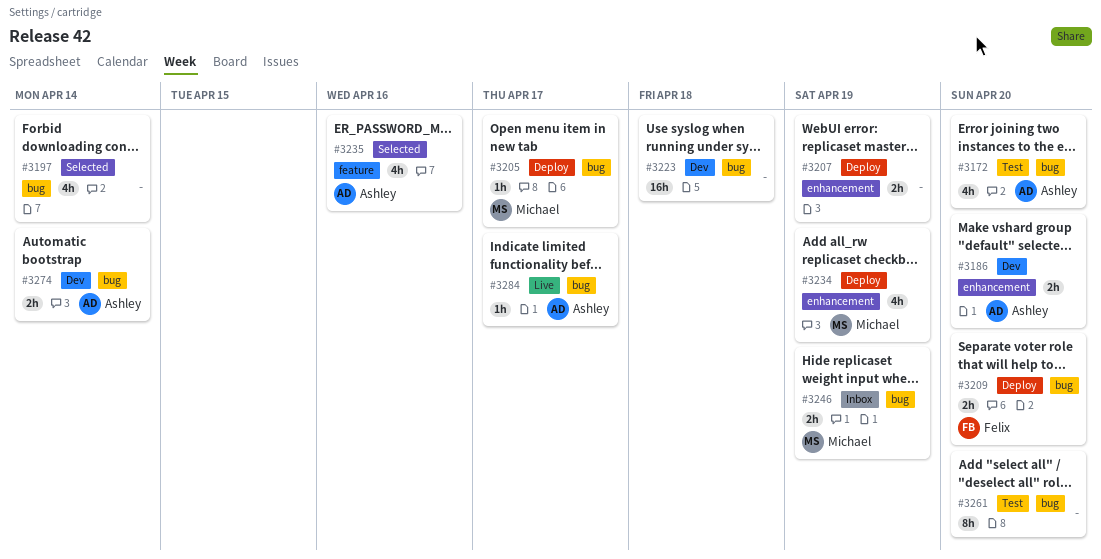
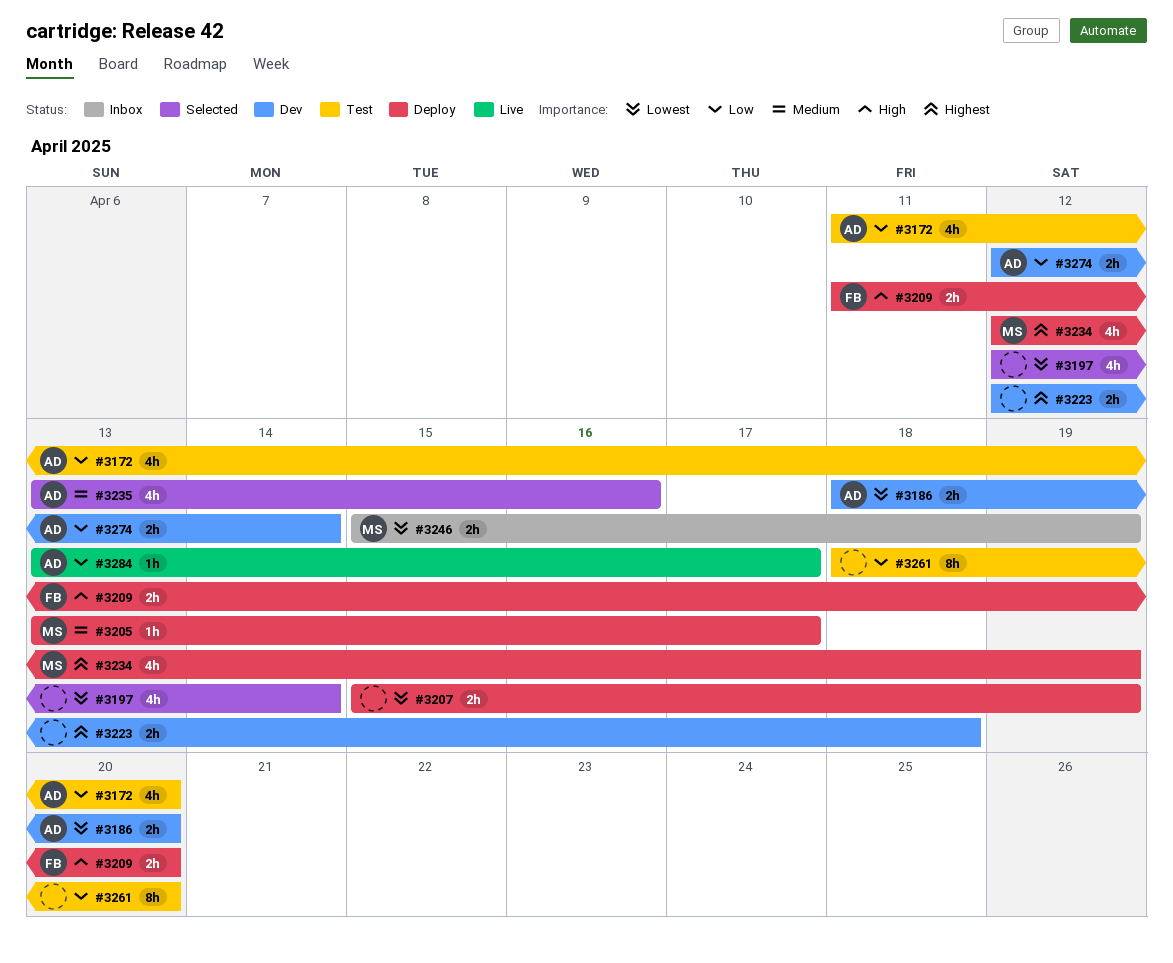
#3223, estimate: 16h -> 2h

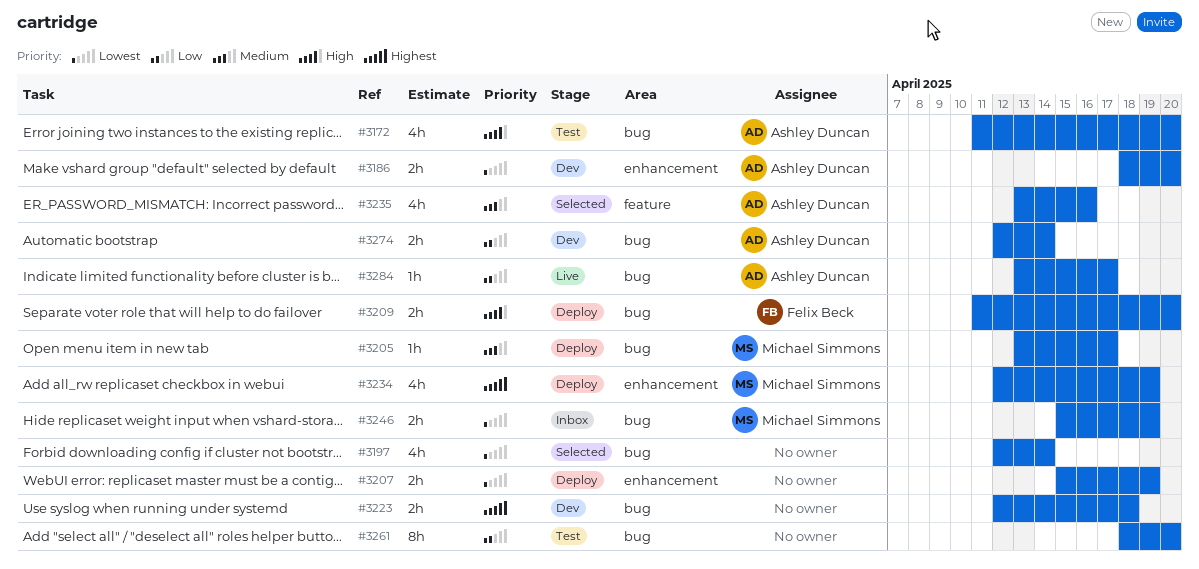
#3172, priority: Low -> High

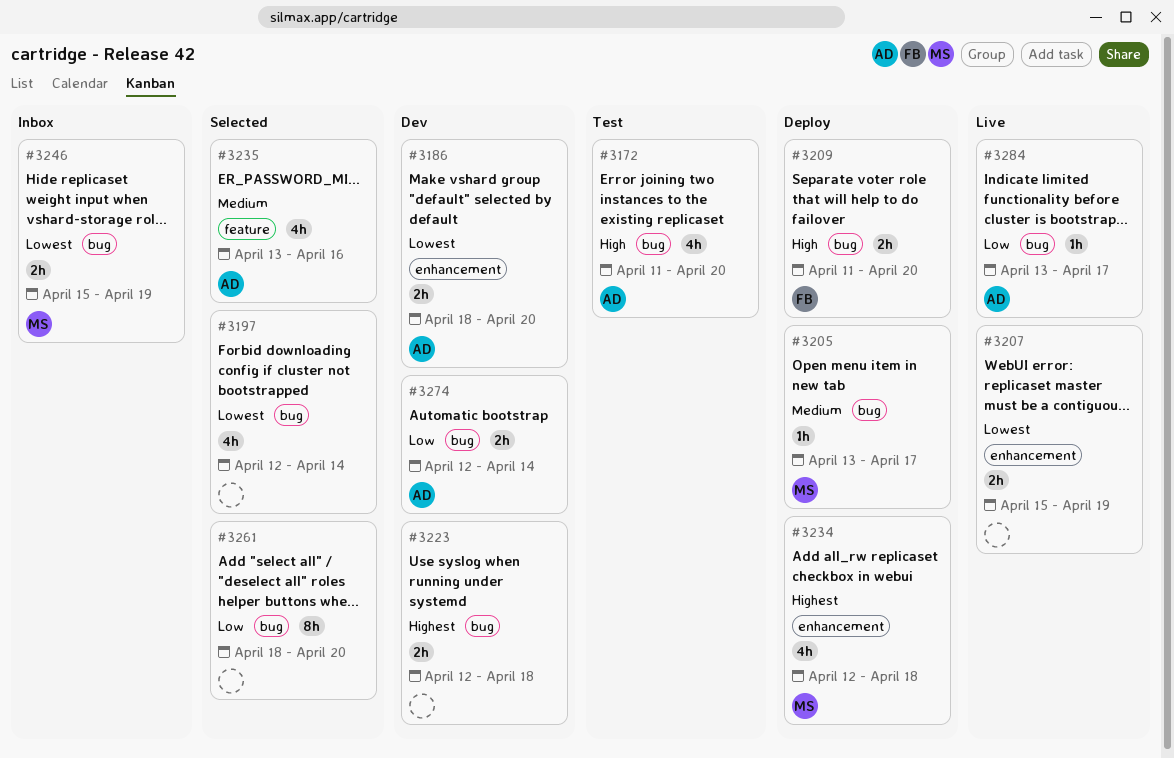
#3207, status: Deploy -> Live
#3234, due: Apr 19 -> Apr 18
#3261, status: Test -> Selected

